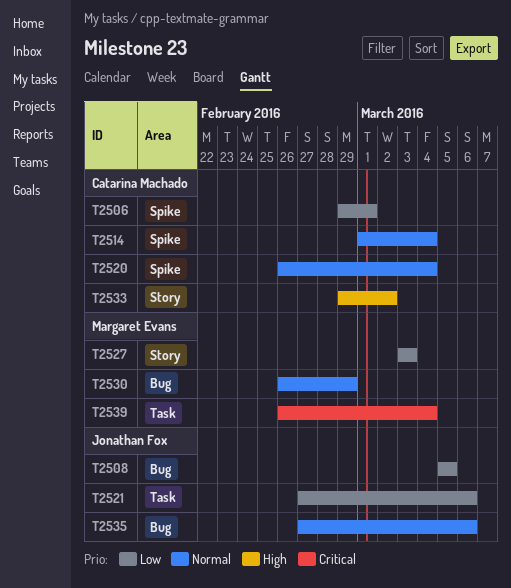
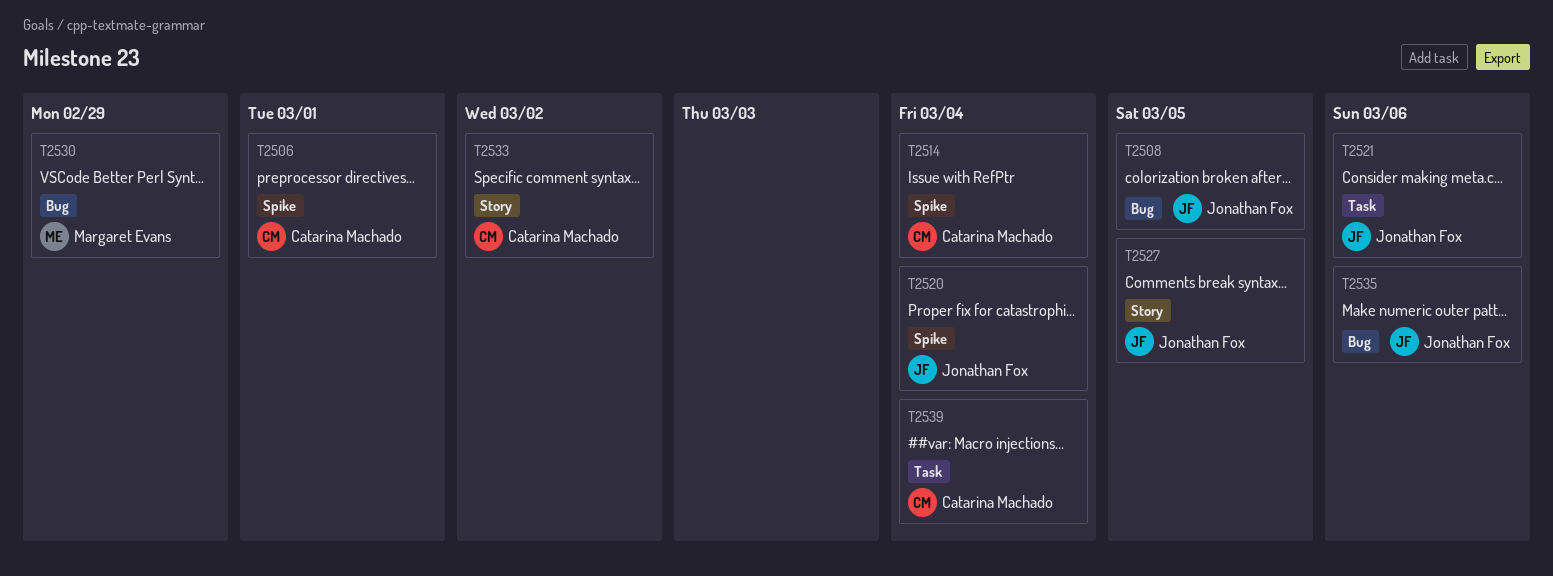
T2520, owner: Catarina Machado -> Jonathan Fox
T2527, owner: Margaret Evans -> Jonathan Fox
T2527, due: Mar 3 -> Mar 5
T2539, owner: Margaret Evans -> Catarina Machado

